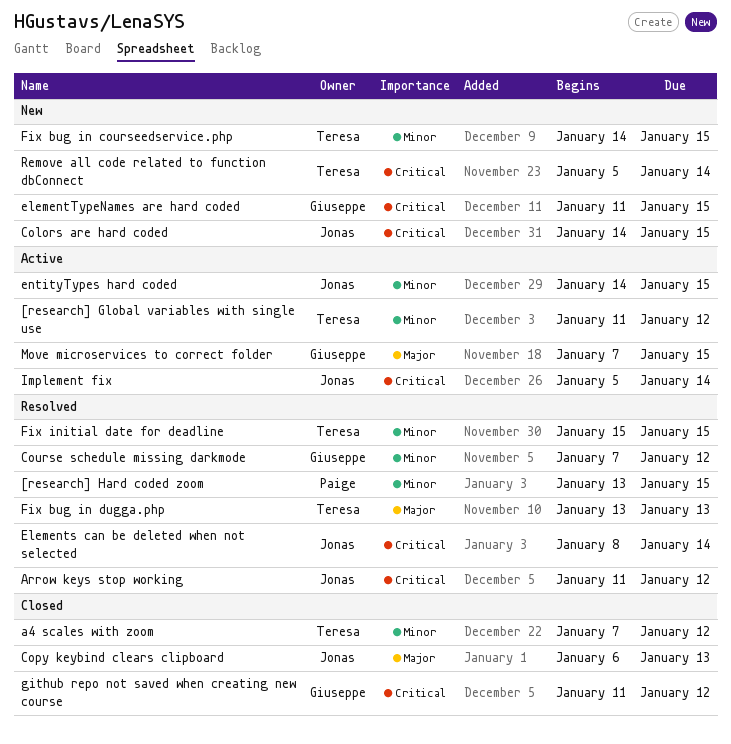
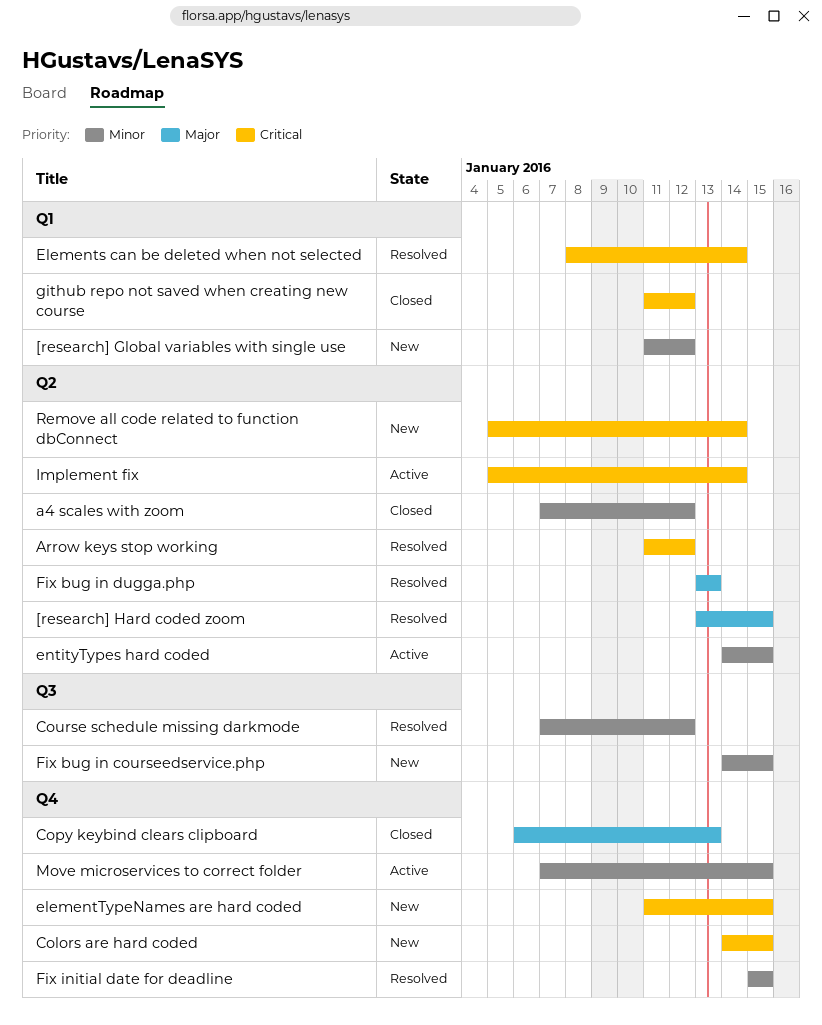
[research] Global variables with single use, status: Active -> New
[research] Hard coded zoom, priority: Minor -> Major
Move microservices to correct folder, priority: Major -> Minor

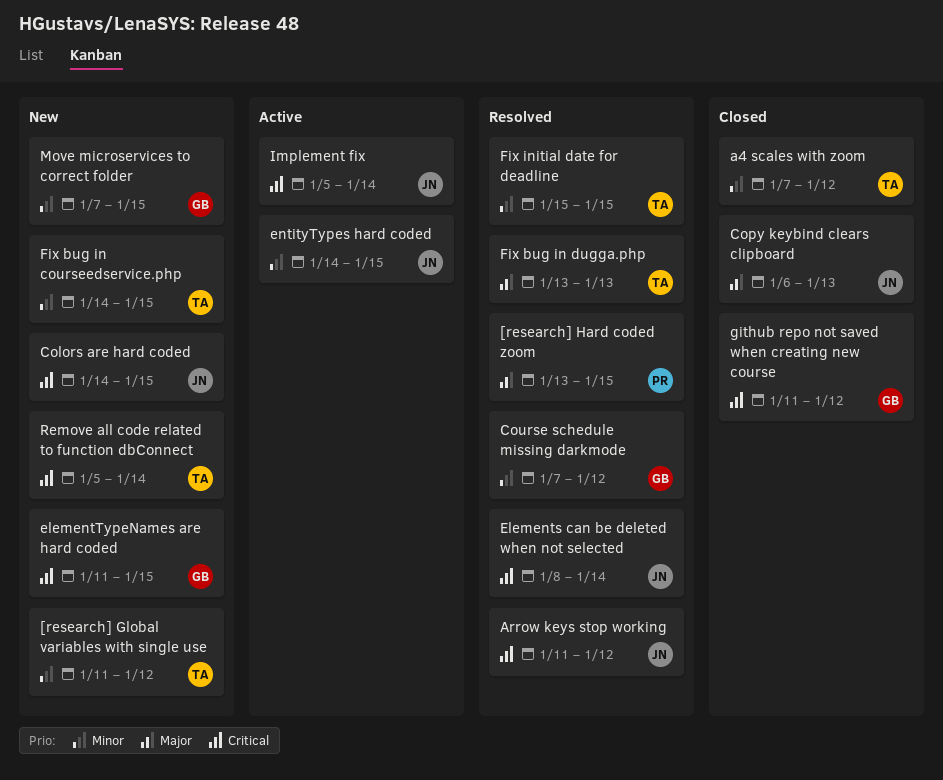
Move microservices to correct folder, status: Active -> New

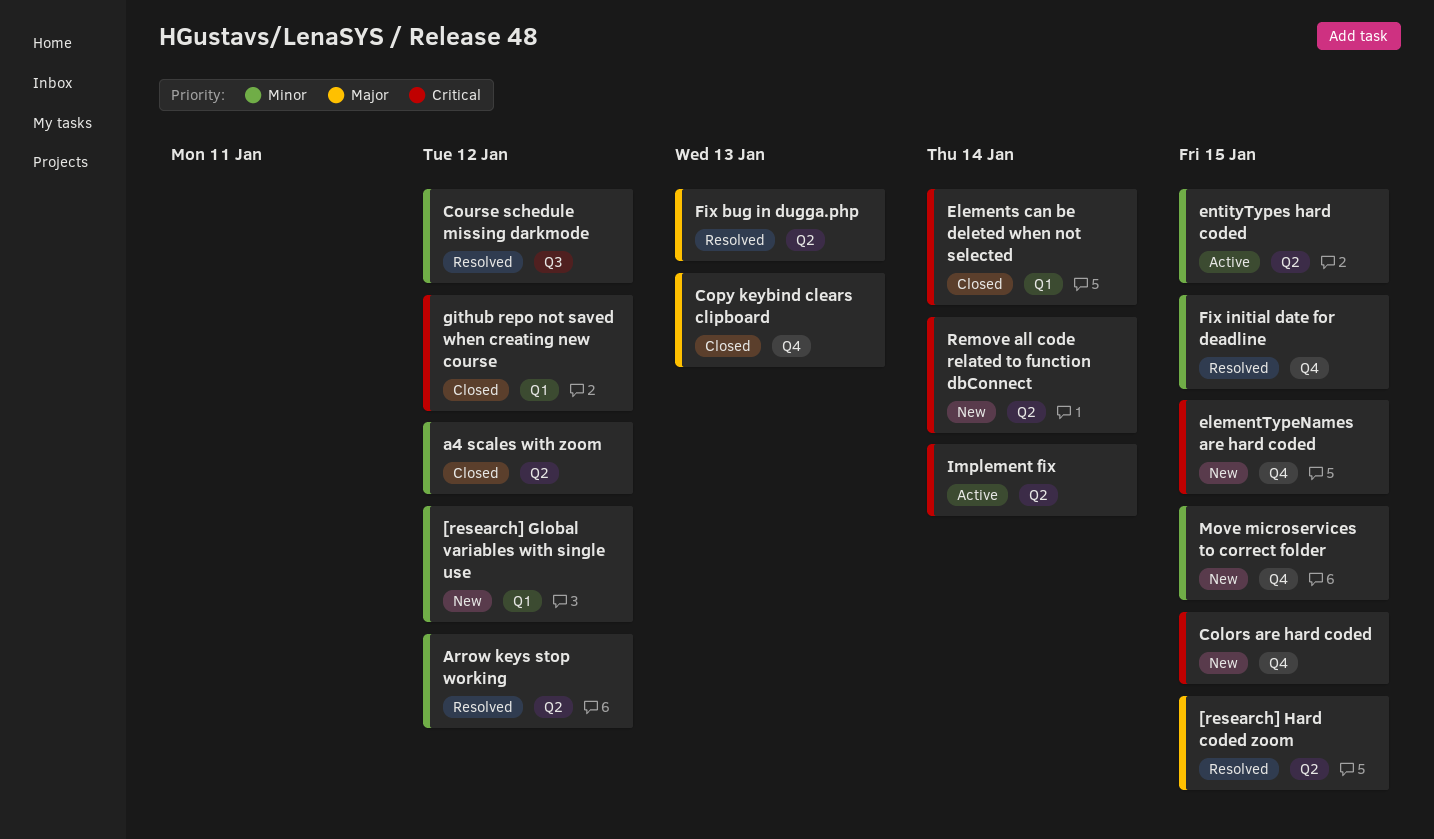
Arrow keys stop working, priority: Critical -> Minor
Elements can be deleted when not selected, status: Resolved -> Closed
Fix bug in courseedservice.php: present -> none

